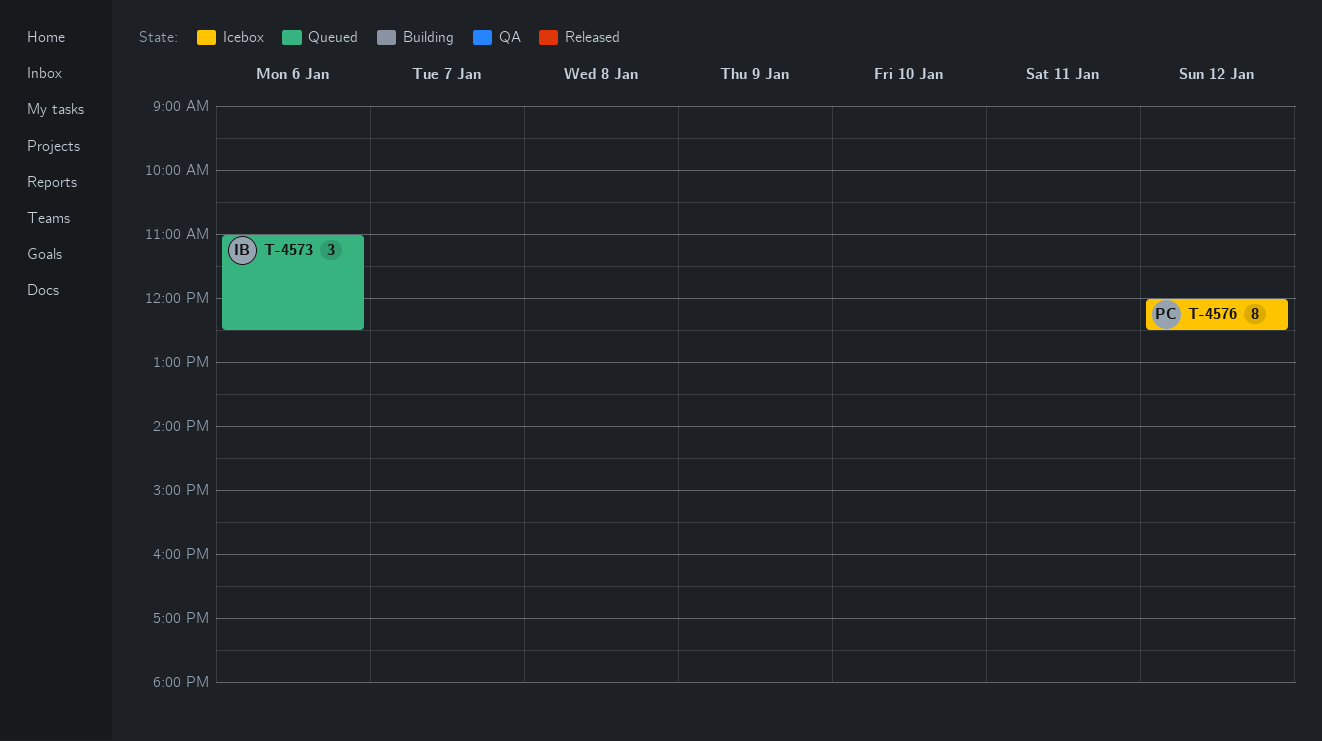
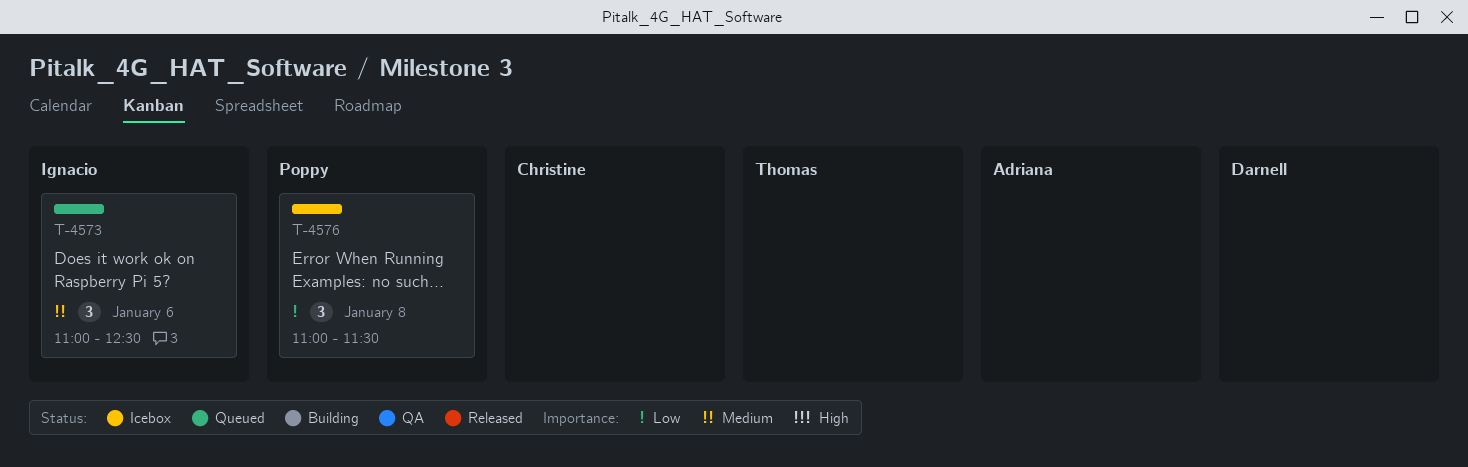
T-4576, estimate: 8 -> 3
T-4576, day: Jan 12 -> Jan 8
T-4576, begins: 12:00 -> 11:00
T-4576, ends: 12:30 -> 11:30

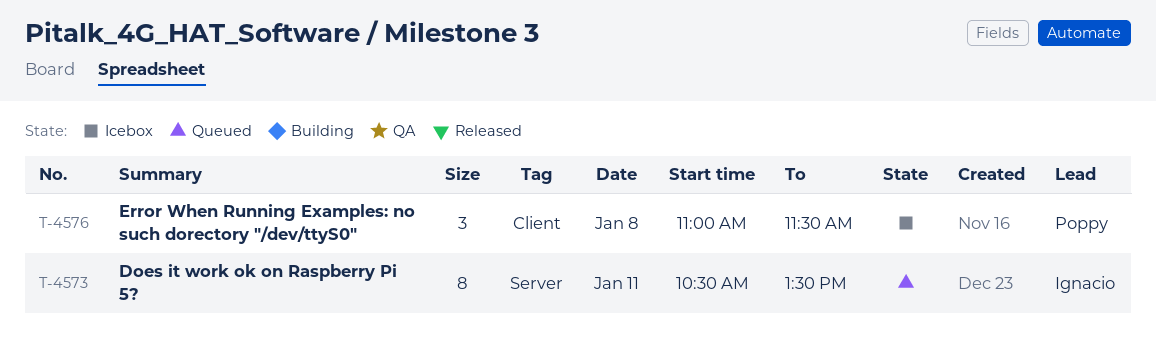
T-4573, estimate: 3 -> 8
T-4573, day: Jan 6 -> Jan 11
T-4573, begins: 11:00 -> 10:30
T-4573, ends: 12:30 -> 13:30

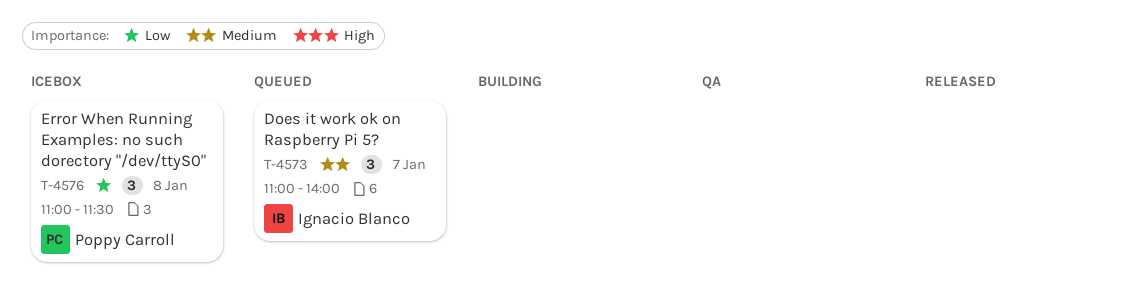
T-4573, estimate: 8 -> 3
T-4573, day: Jan 11 -> Jan 7
T-4573, begins: 10:30 -> 11:00
T-4573, ends: 13:30 -> 14:00

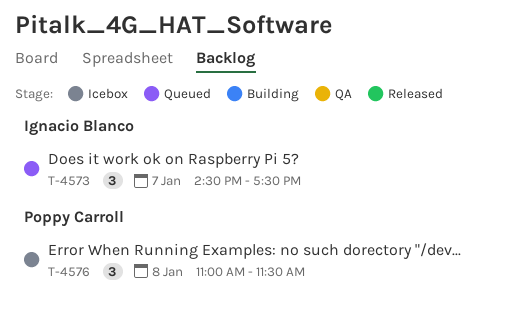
T-4573, begins: 11:00 -> 14:30
T-4573, ends: 14:00 -> 17:30

